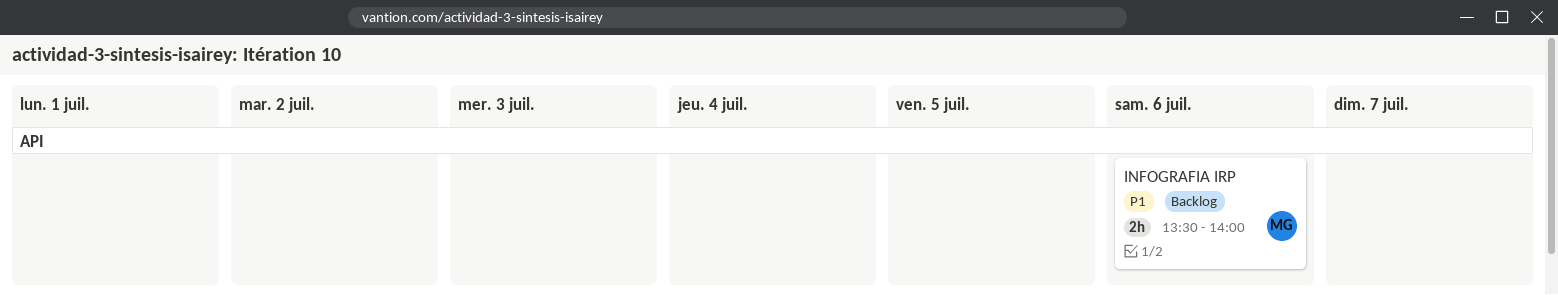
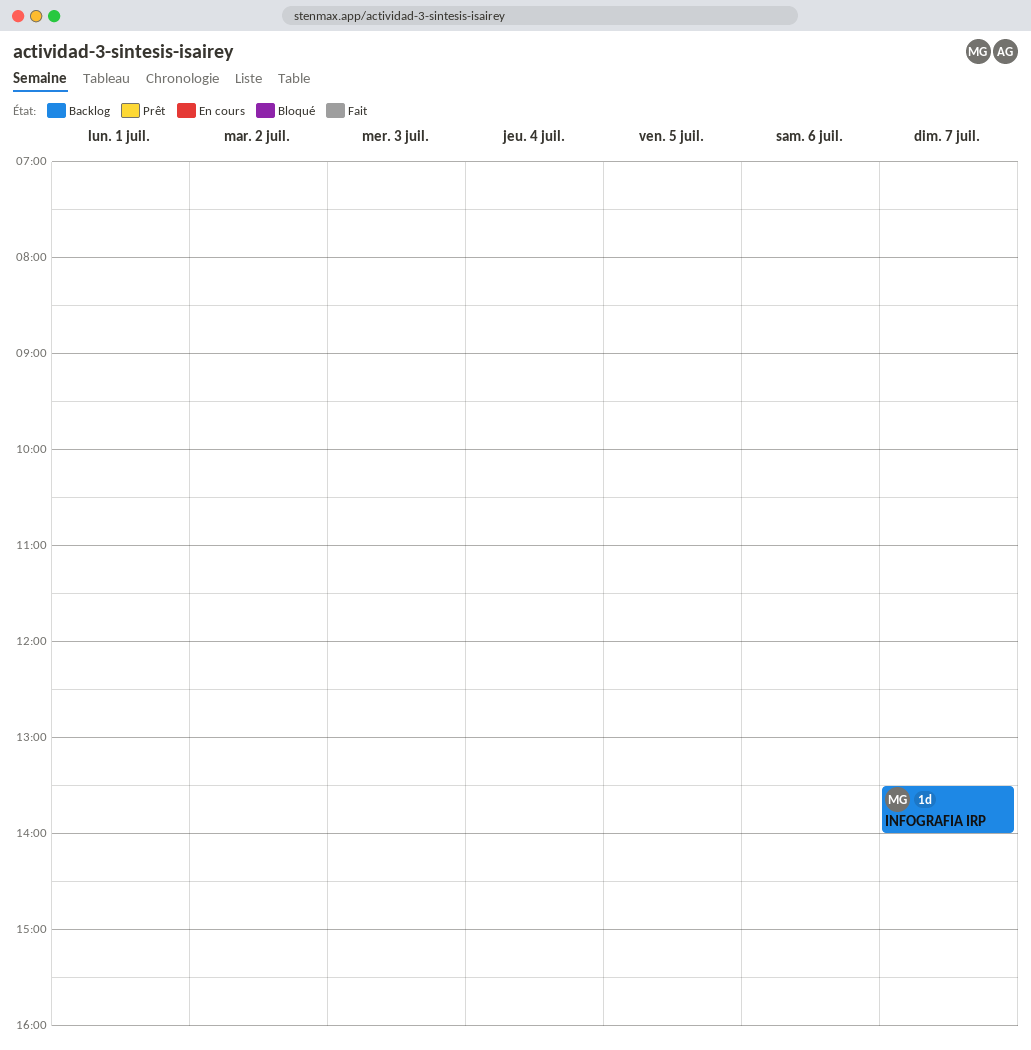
INFOGRAFIA IRP, estimate: 2h -> 1d
INFOGRAFIA IRP, day: Jul 6 -> Jul 7

